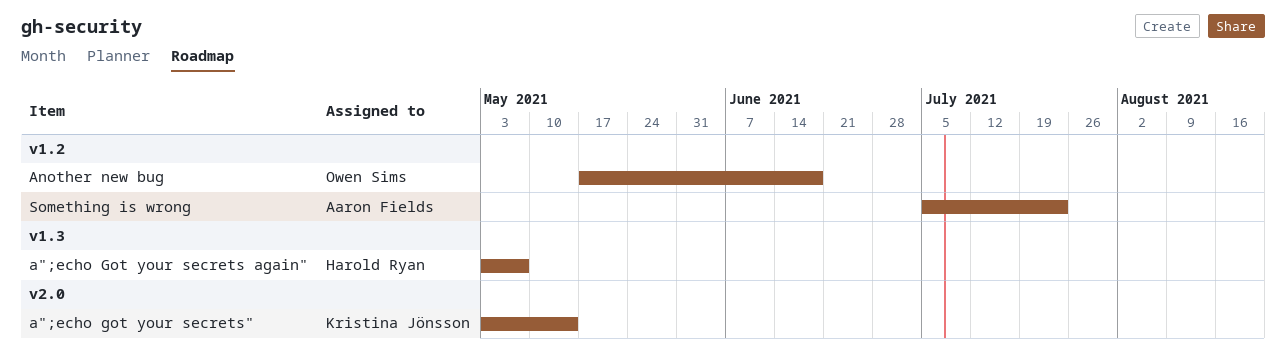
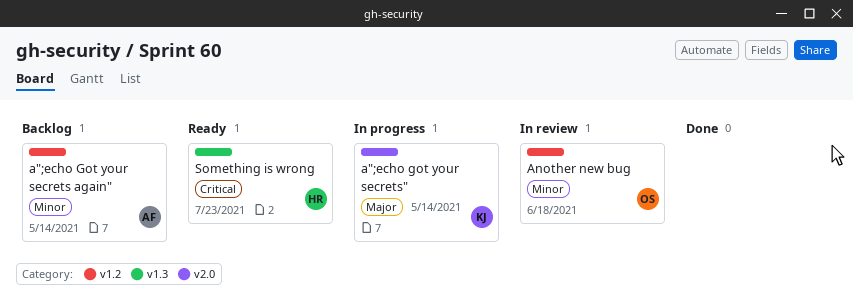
a";echo Got your secrets again", owner: Harold Ryan -> Aaron Fields
a";echo Got your secrets again", label: v1.3 -> v1.2
a";echo Got your secrets again", due: May 7 -> May 14
Something is wrong, owner: Aaron Fields -> Harold Ryan
Something is wrong, label: v1.2 -> v1.3

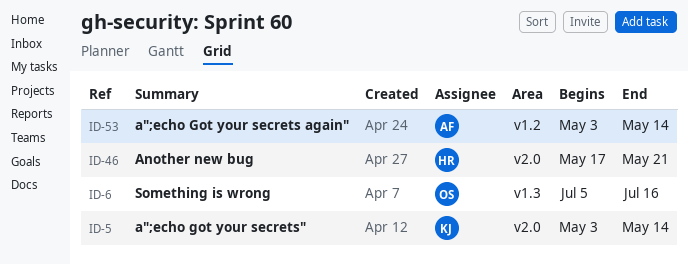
Another new bug, owner: OS -> HR
Another new bug, label: v1.2 -> v2.0
Another new bug, due: Jun 18 -> May 21
Something is wrong, owner: HR -> OS
Something is wrong, due: Jul 23 -> Jul 16

